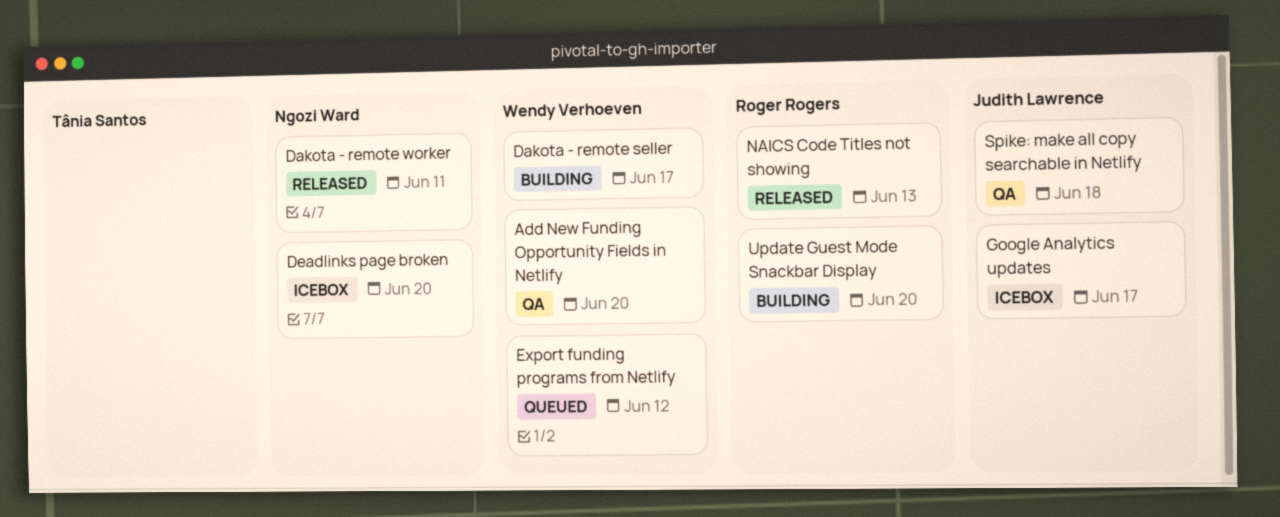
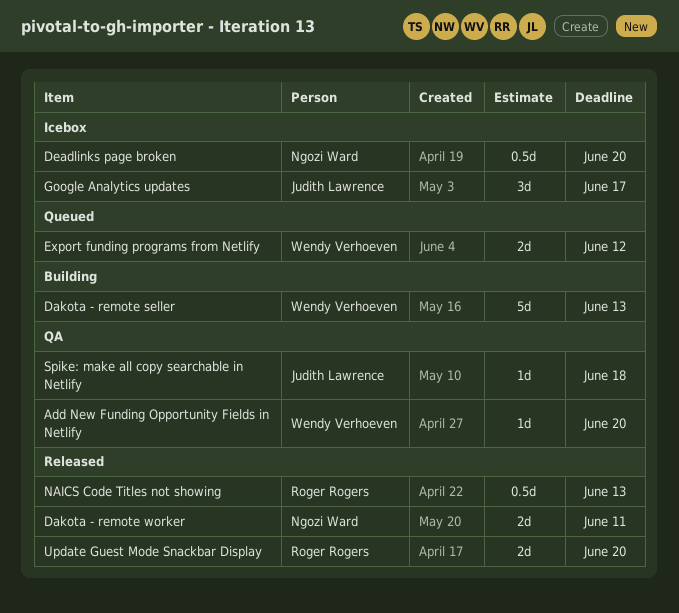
Dakota - remote seller, due: Jun 17 -> Jun 13
Update Guest Mode Snackbar Display, status: Building -> Released

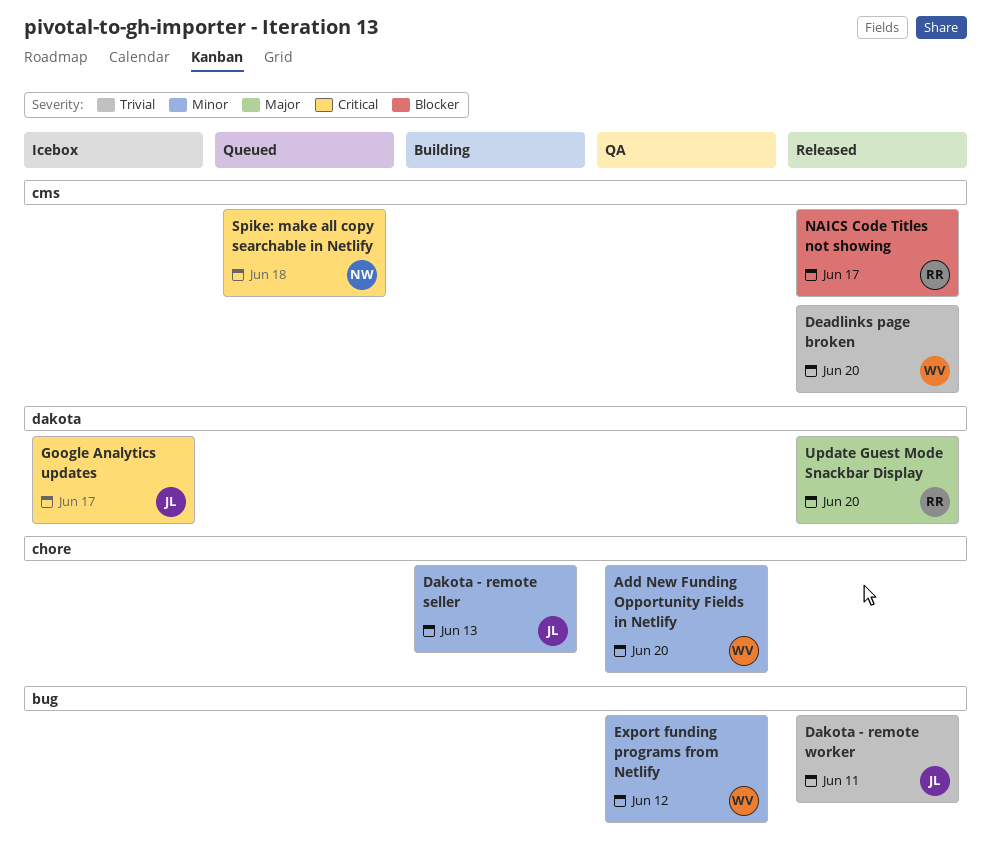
Dakota - remote seller, owner: Wendy Verhoeven -> Judith Lawrence
Dakota - remote worker, owner: Ngozi Ward -> Judith Lawrence
Deadlinks page broken, status: Icebox -> Released
Deadlinks page broken, owner: Ngozi Ward -> Wendy Verhoeven
Export funding programs from Netlify, status: Queued -> QA
NAICS Code Titles not showing, due: Jun 13 -> Jun 17
Spike: make all copy searchable in Netlify, status: QA -> Queued
Spike: make all copy searchable in Netlify, owner: Judith Lawrence -> Ngozi Ward

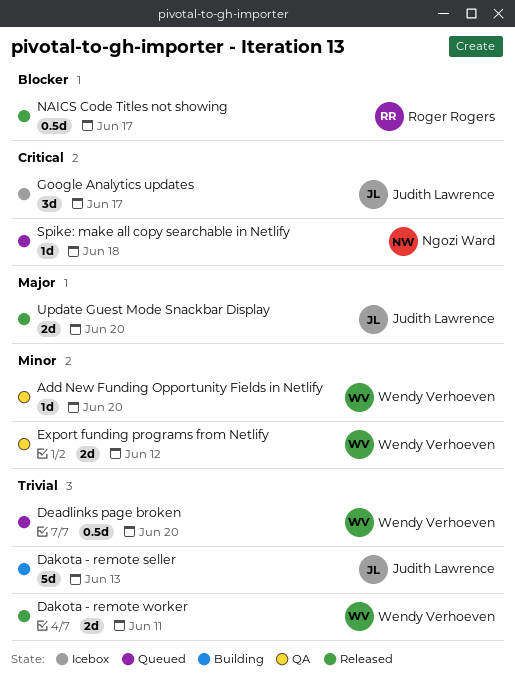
Dakota - remote seller, priority: Minor -> Trivial
Dakota - remote worker, owner: Judith Lawrence -> Wendy Verhoeven
Deadlinks page broken, status: Released -> Queued
Update Guest Mode Snackbar Display, owner: Roger Rogers -> Judith Lawrence

